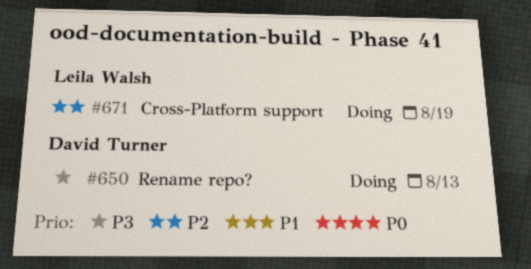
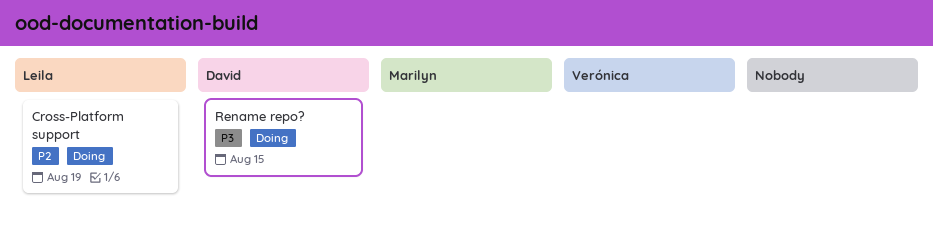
Rename repo?, due: Aug 13 -> Aug 15

